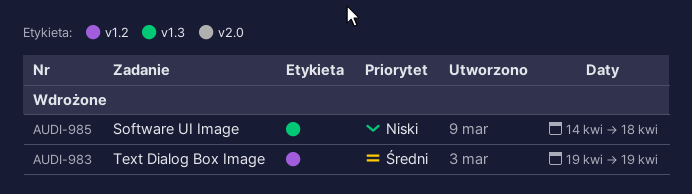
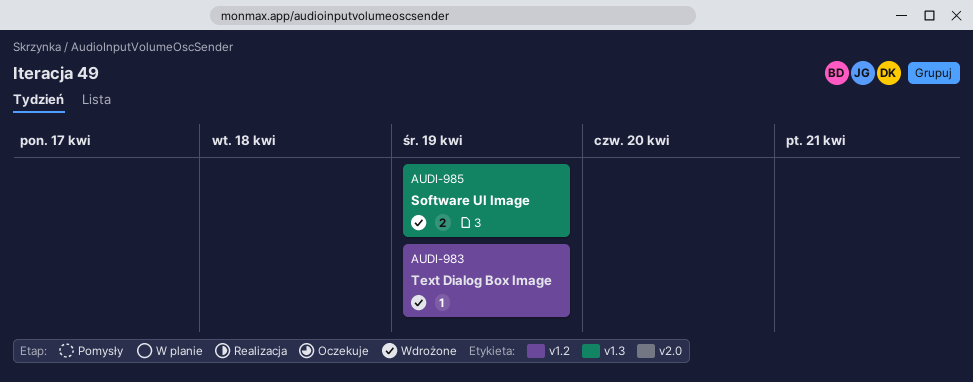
AUDI-985, due: Apr 18 -> Apr 19

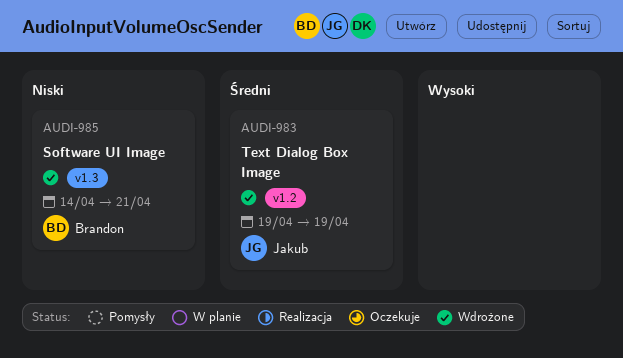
AUDI-985, due: Apr 19 -> Apr 21

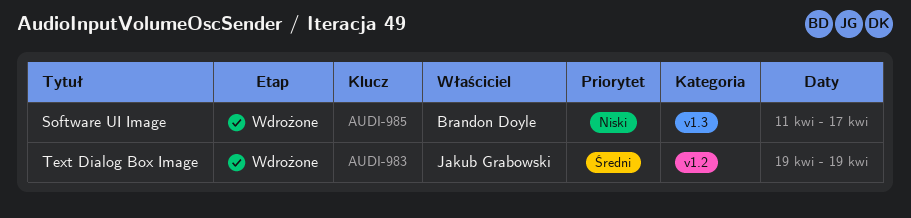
AUDI-985, start: Apr 14 -> Apr 11
AUDI-985, due: Apr 21 -> Apr 17

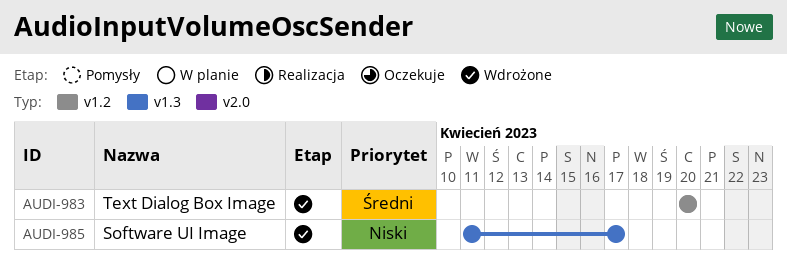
AUDI-983, start: Apr 19 -> Apr 20
AUDI-983, due: Apr 19 -> Apr 20

